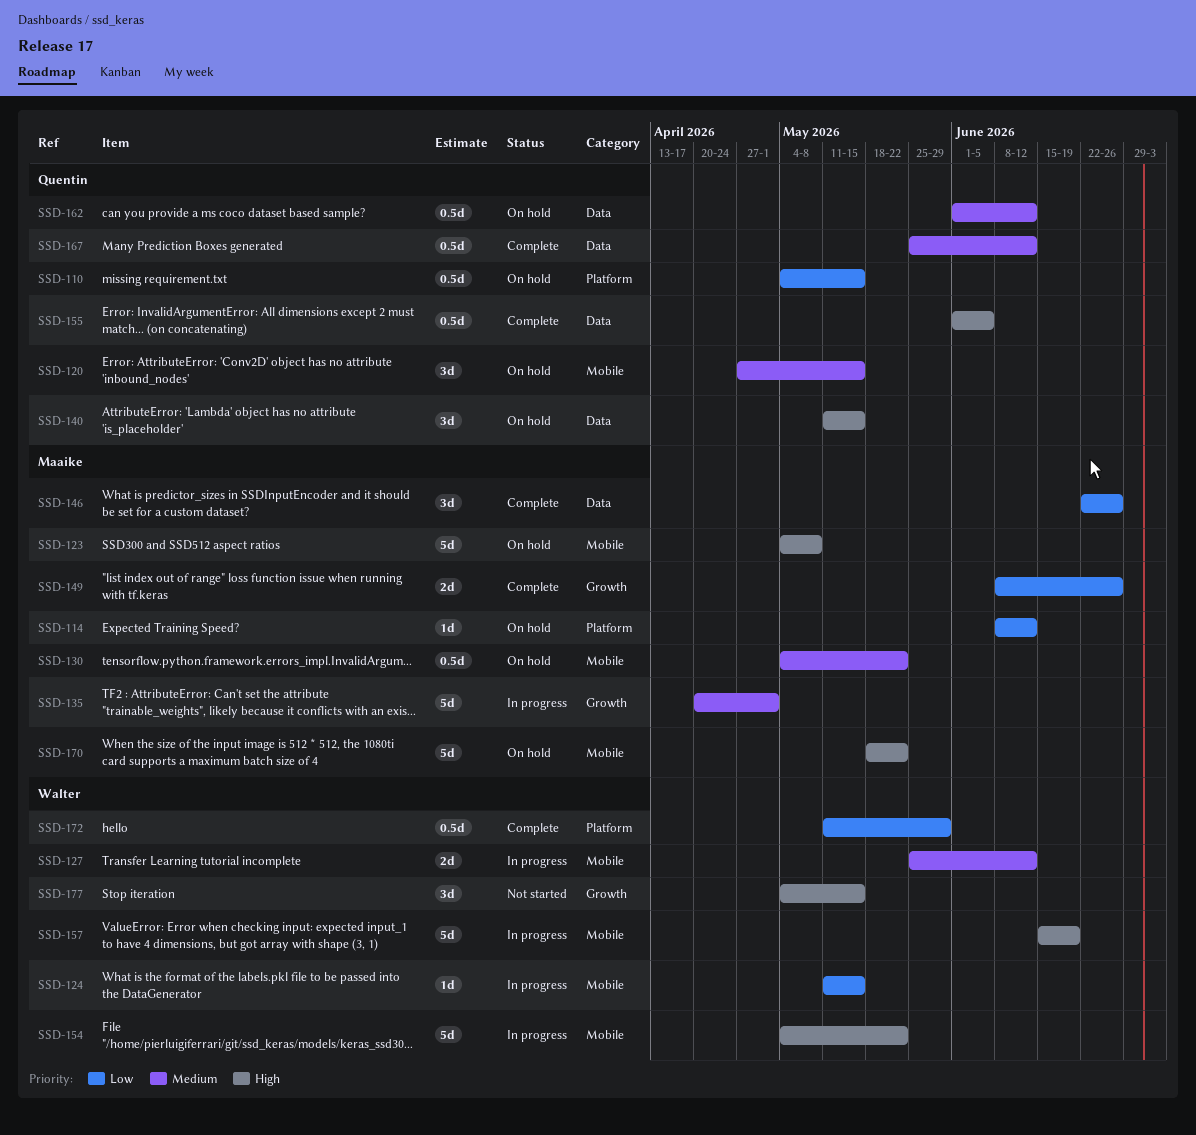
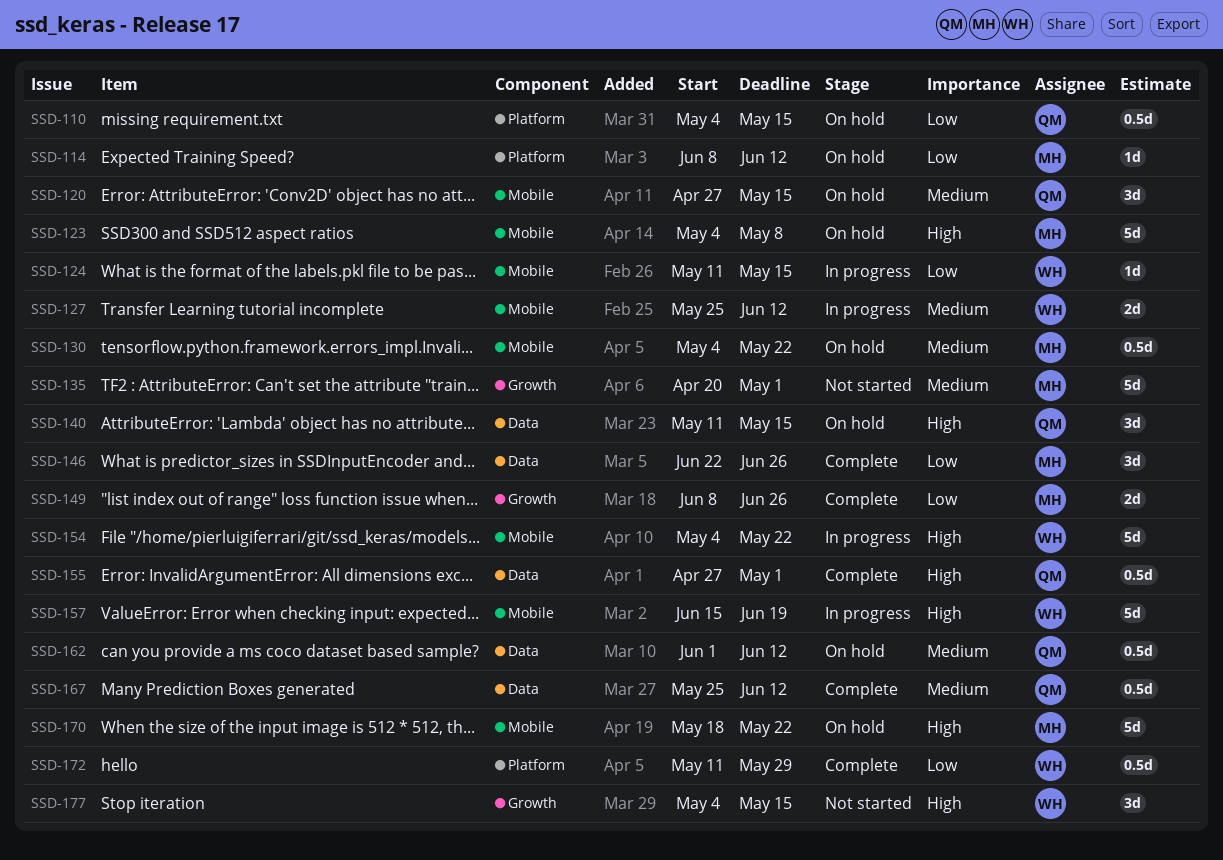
SSD-135, status: In progress -> Not started
SSD-155, start: Jun 1 -> Apr 27
SSD-155, due: Jun 5 -> May 1

